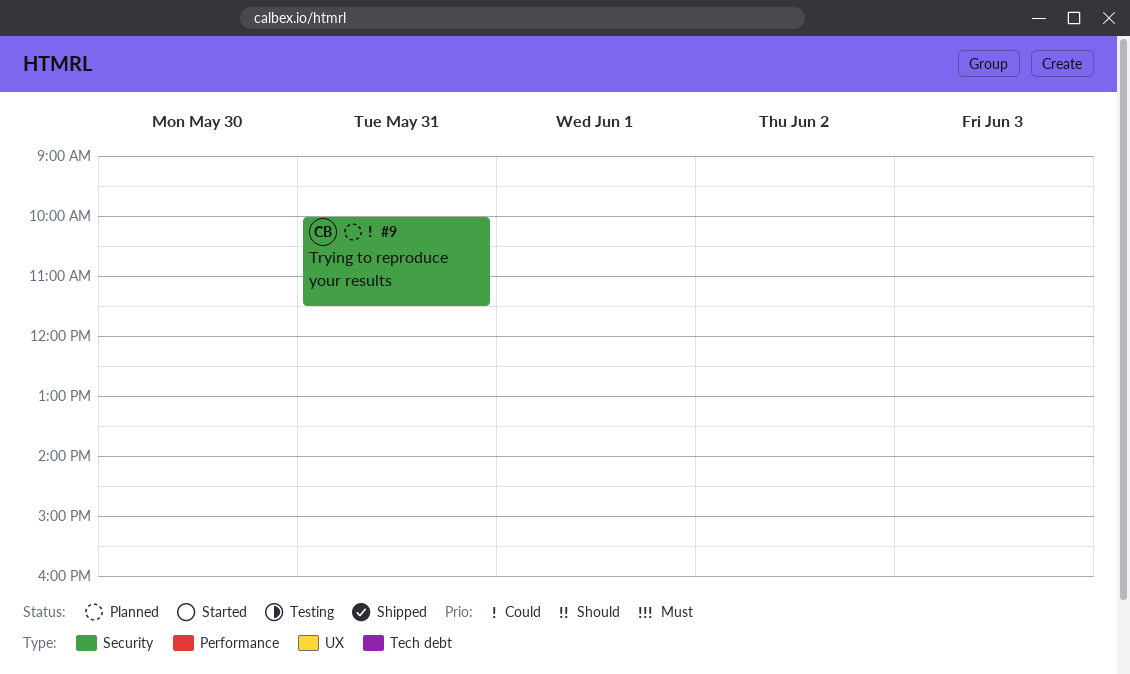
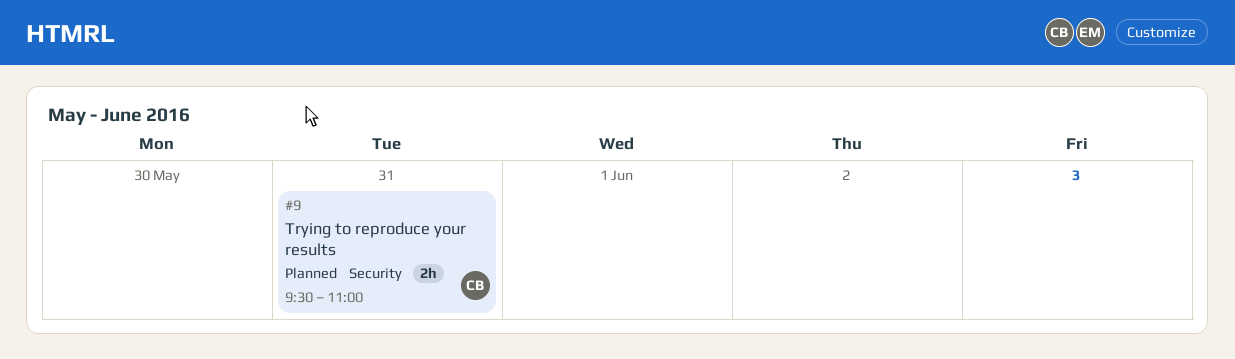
#9, begins: 10:00 -> 09:30
#9, ends: 11:30 -> 11:00

